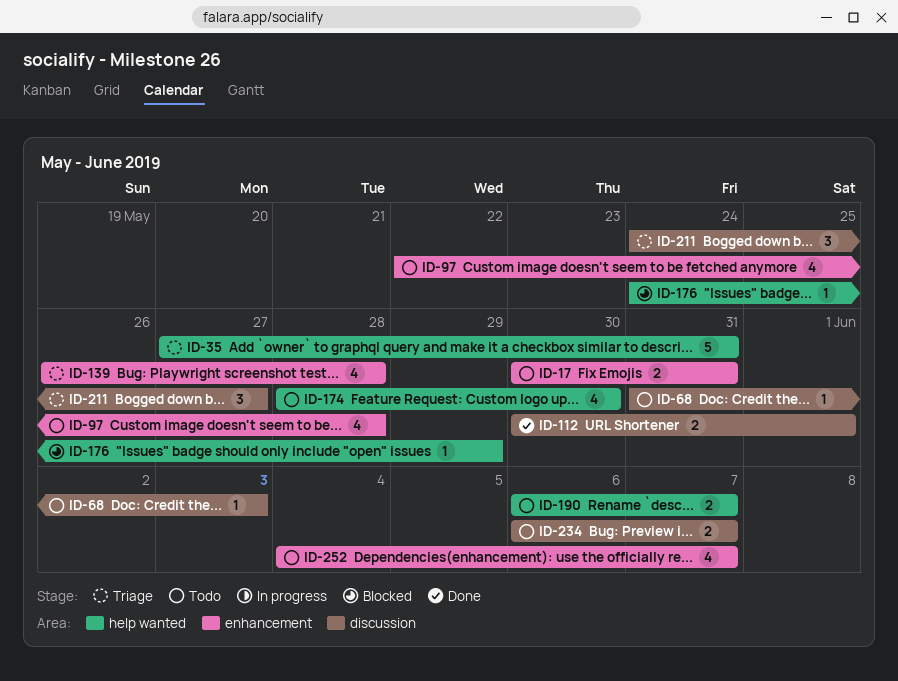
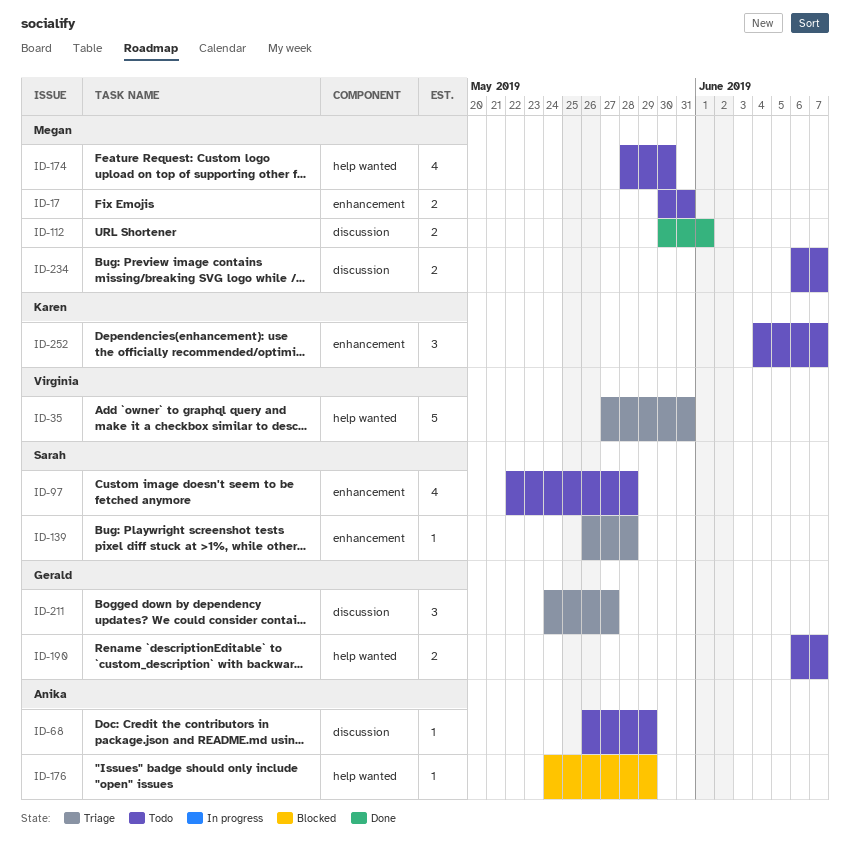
ID-68, start: May 31 -> May 26
ID-68, due: Jun 3 -> May 29
ID-139, estimate: 4 -> 1
ID-252, estimate: 4 -> 3

